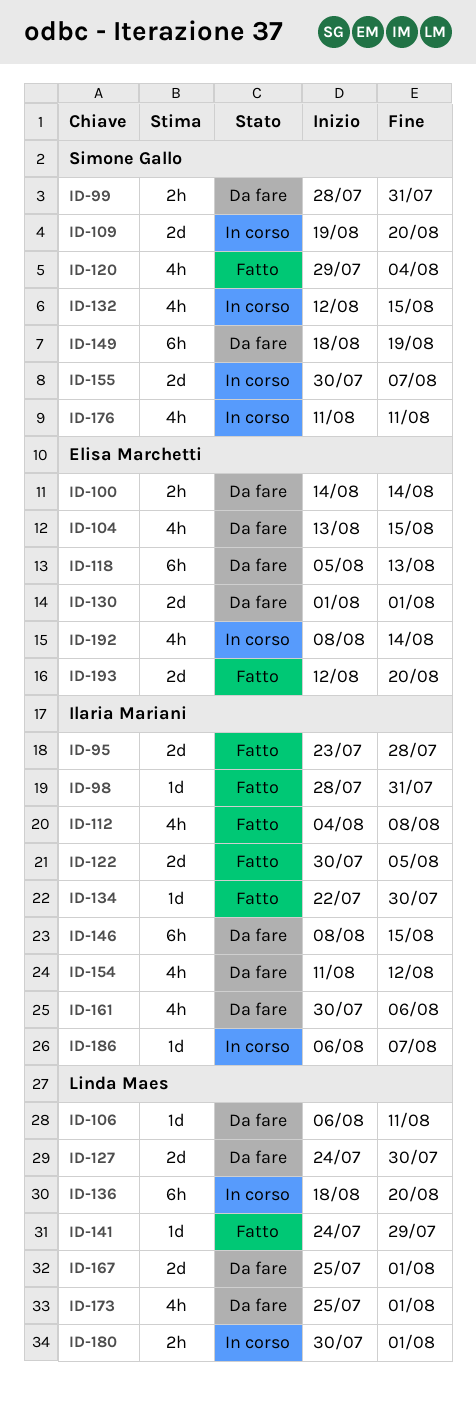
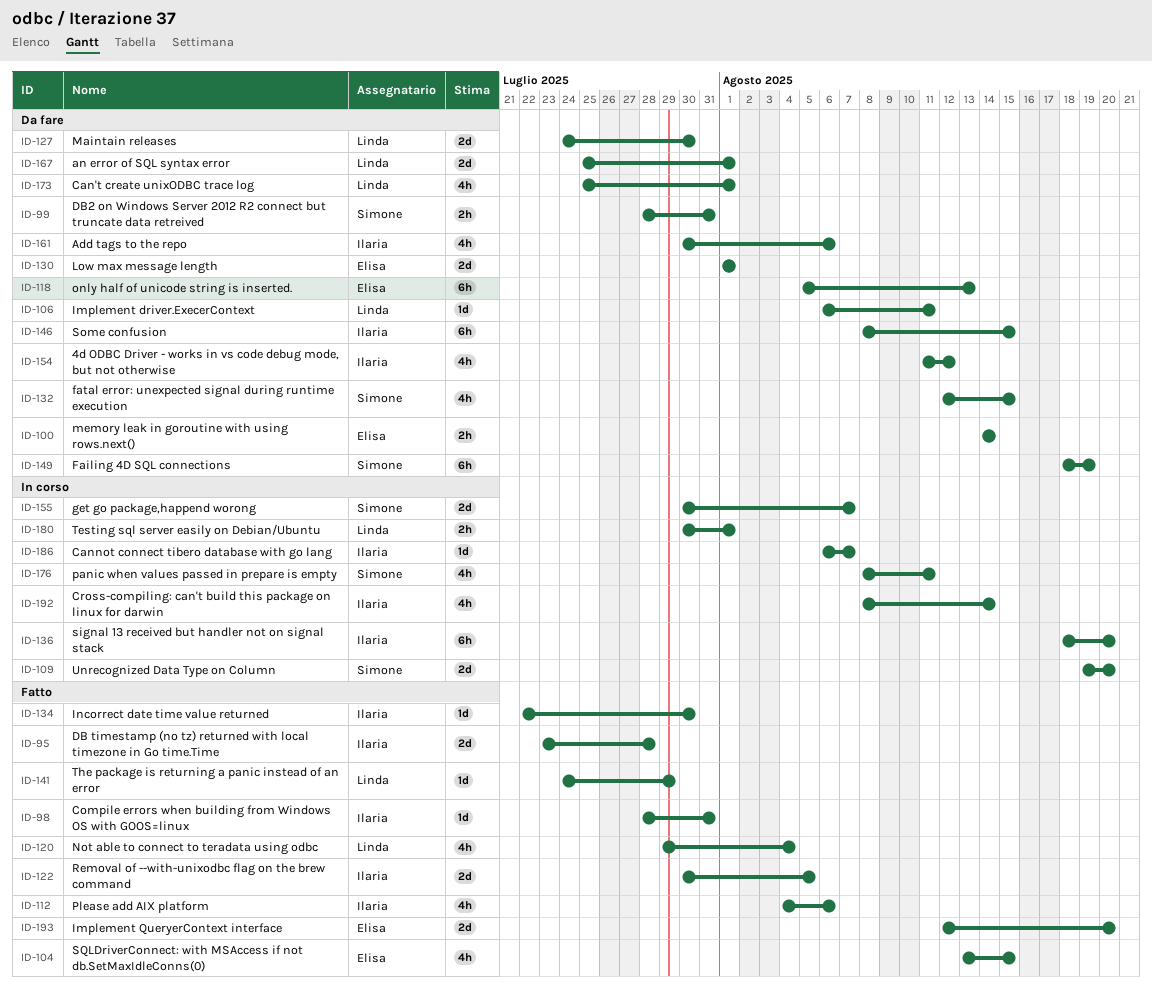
ID-104, status: Da fare -> Fatto
ID-112, due: Aug 8 -> Aug 6
ID-120, owner: Simone Gallo -> Linda Maes
ID-132, status: In corso -> Da fare
ID-136, owner: Linda Maes -> Ilaria Mariani
ID-176, start: Aug 11 -> Aug 8
ID-192, owner: Elisa Marchetti -> Ilaria Mariani

